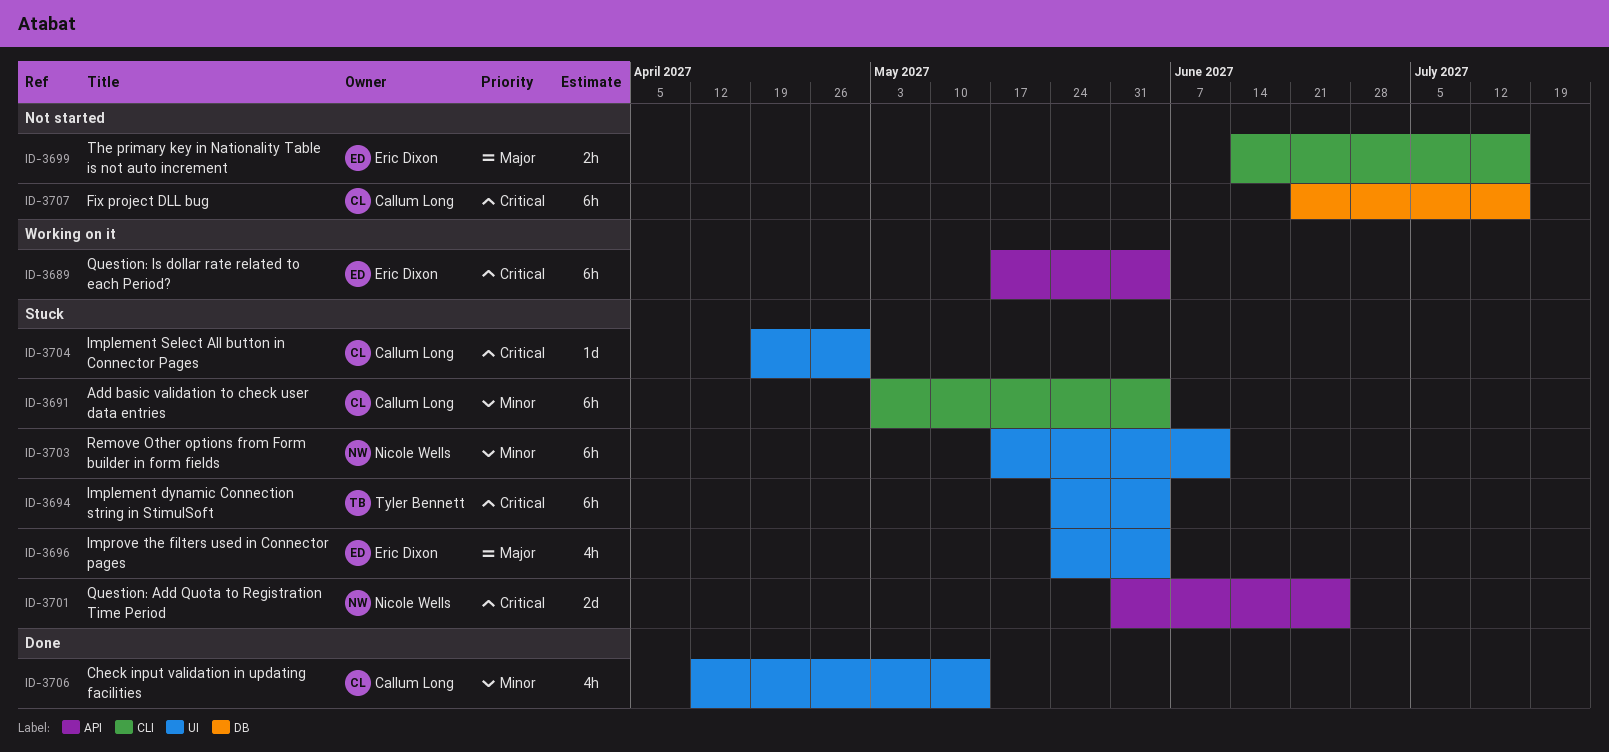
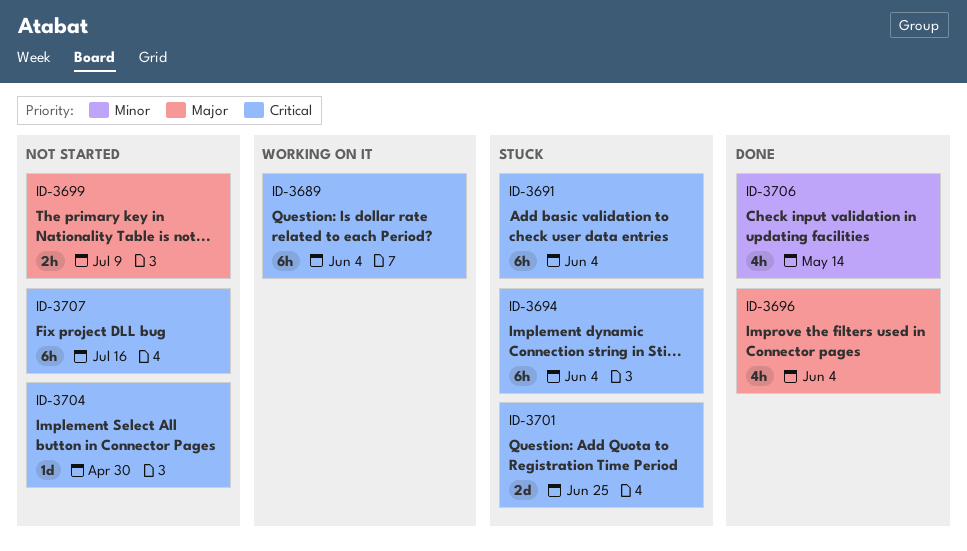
ID-3691, priority: Minor -> Critical
ID-3696, status: Stuck -> Done
ID-3699, due: Jul 16 -> Jul 9
ID-3703: present -> none
ID-3704, status: Stuck -> Not started

